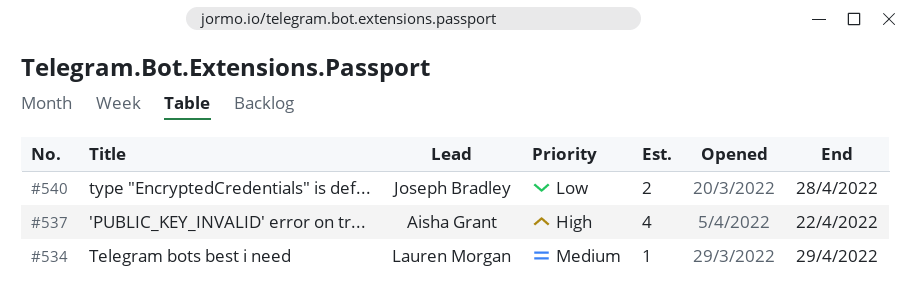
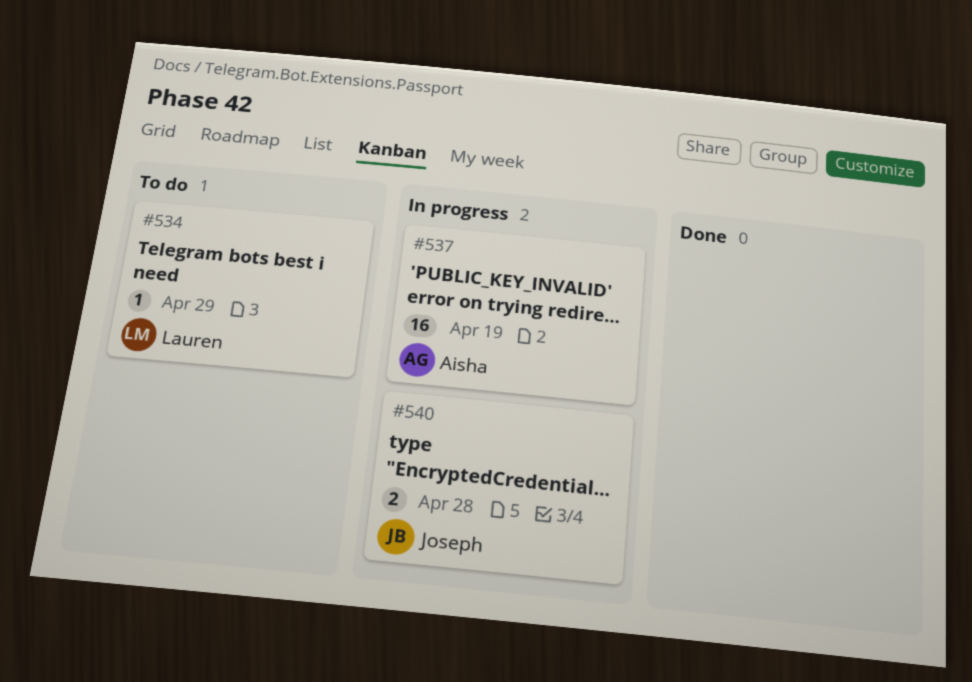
#537, estimate: 4 -> 16
#537, due: Apr 22 -> Apr 19

